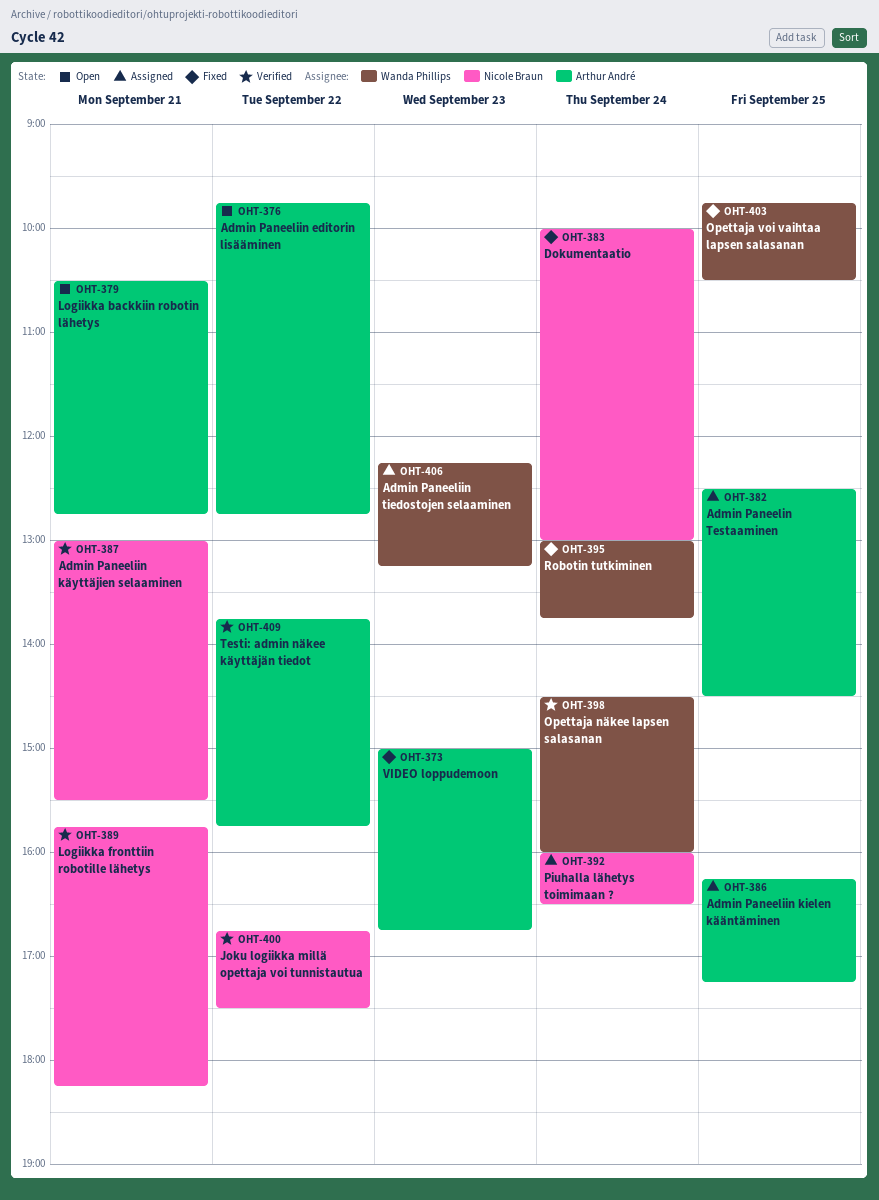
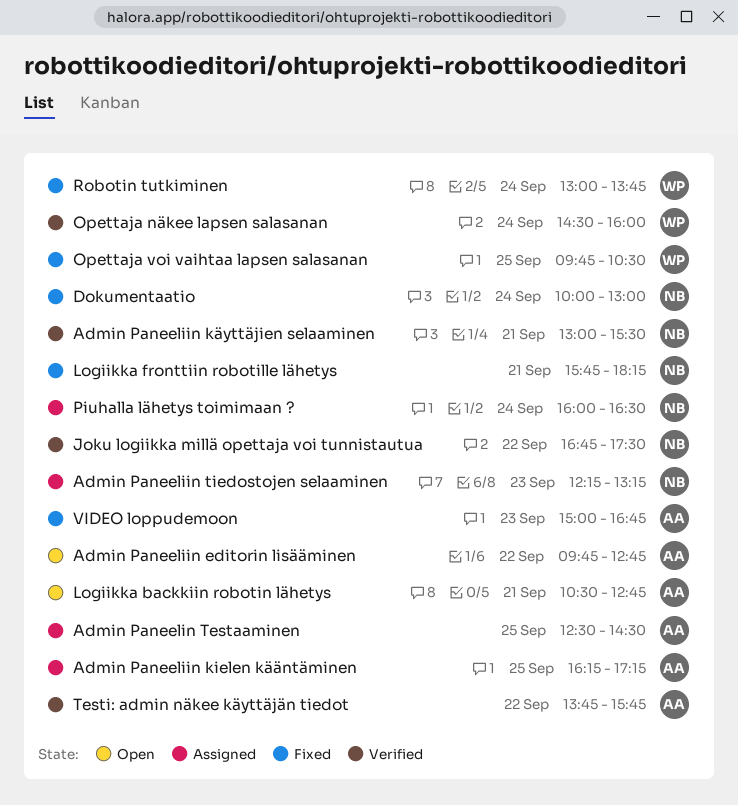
Admin Paneeliin tiedostojen selaaminen, owner: Wanda Phillips -> Nicole Braun
Logiikka fronttiin robotille lähetys, status: Verified -> Fixed

